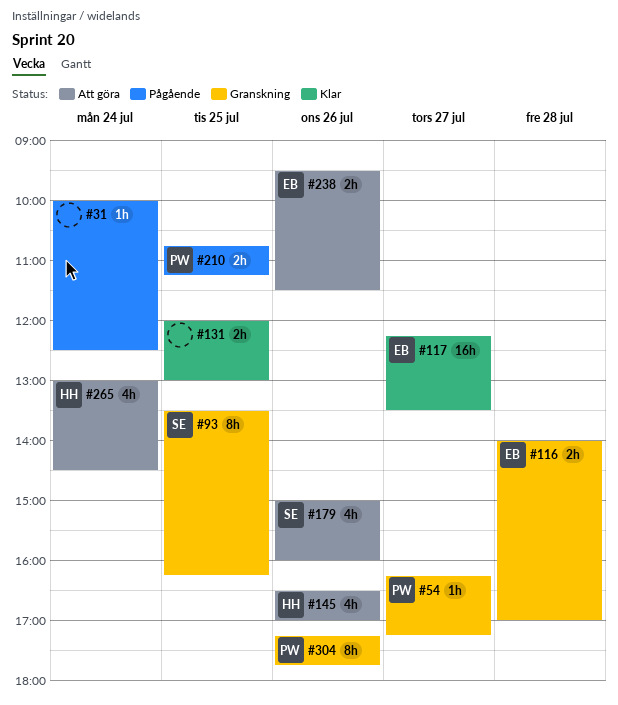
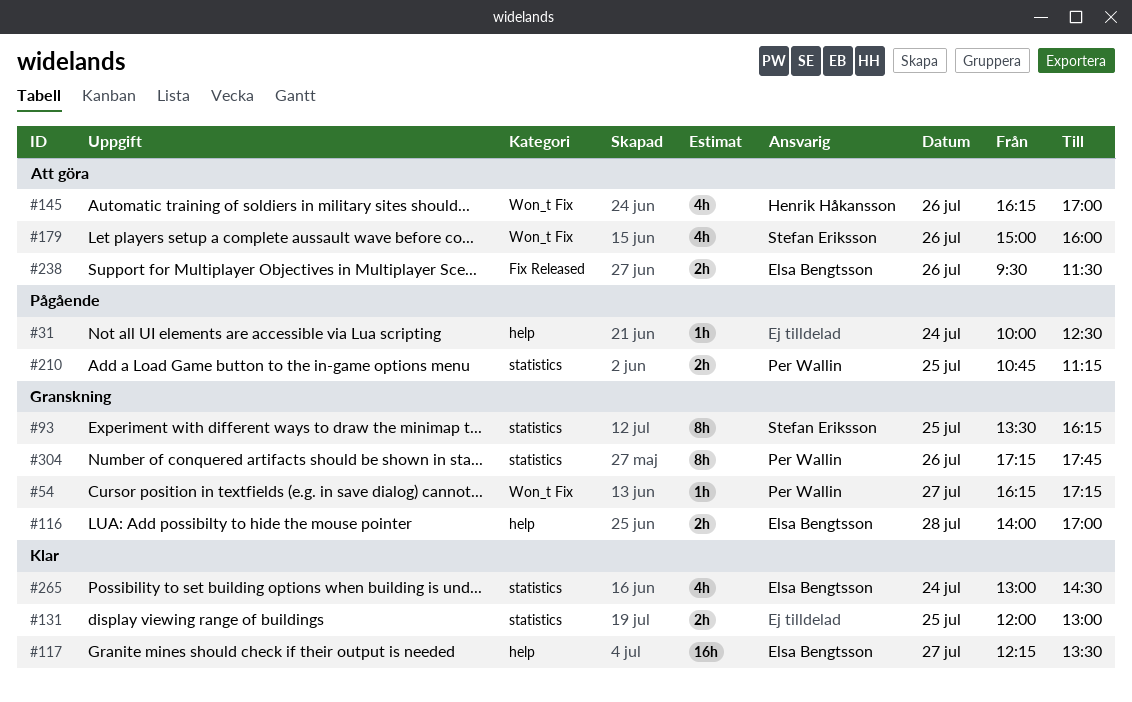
#145, begins: 16:30 -> 16:15
#265, status: Att göra -> Klar
#265, owner: Henrik Håkansson -> Elsa Bengtsson

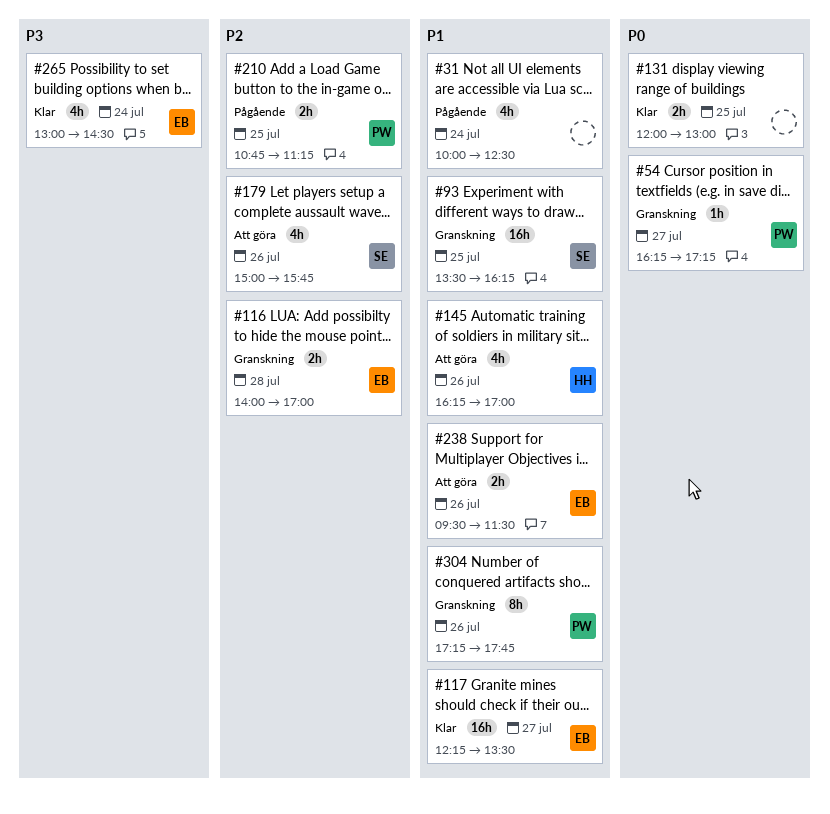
#31, estimate: 1h -> 4h
#93, estimate: 8h -> 16h
#179, ends: 16:00 -> 15:45

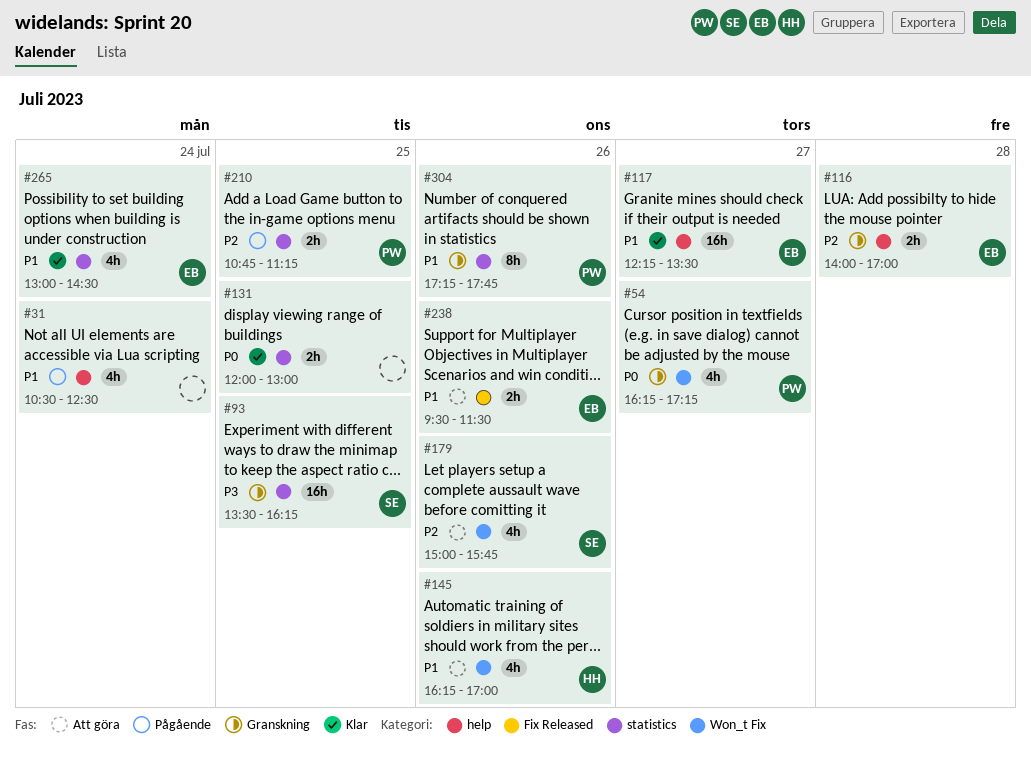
#31, begins: 10:00 -> 10:30
#54, estimate: 1h -> 4h
#93, priority: P1 -> P3
#265, priority: P3 -> P1

